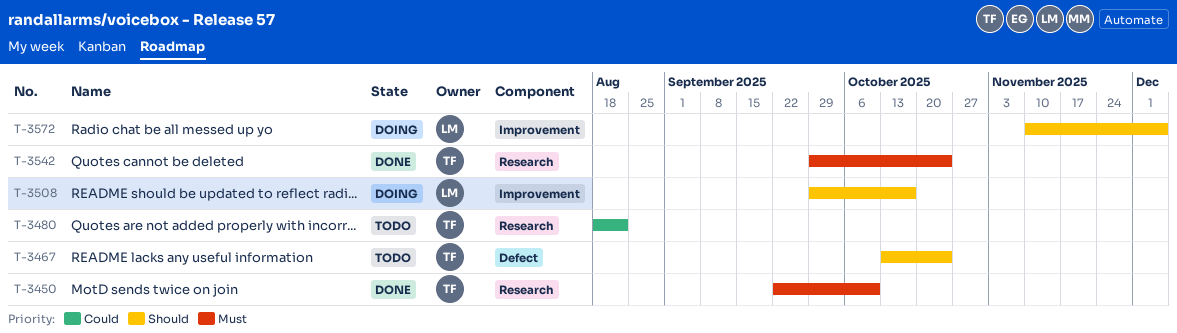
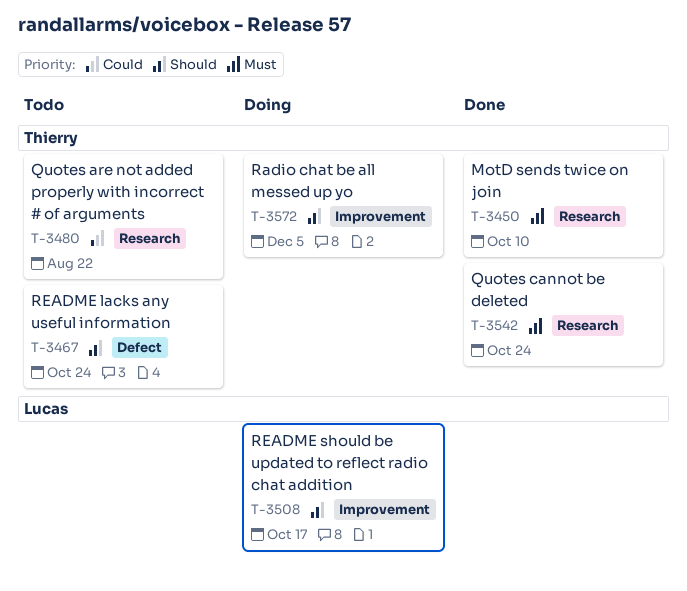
T-3572, owner: Lucas -> Thierry

